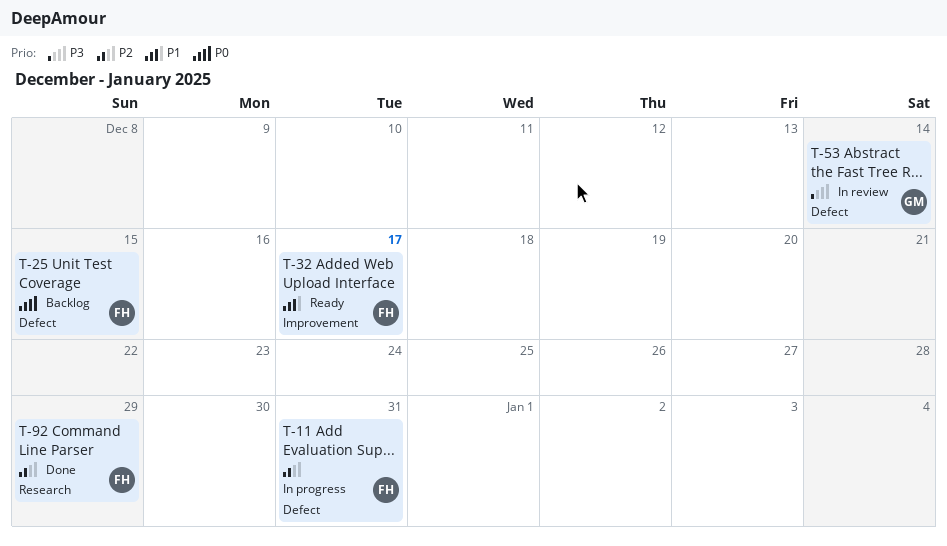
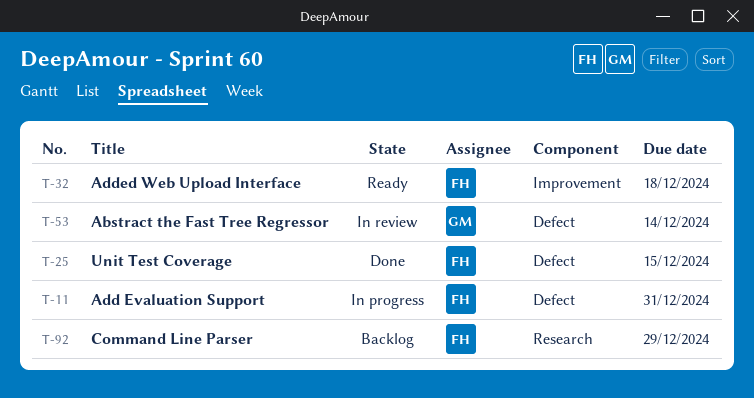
T-25, status: Backlog -> Done
T-32, due: Dec 17 -> Dec 18
T-92, status: Done -> Backlog

